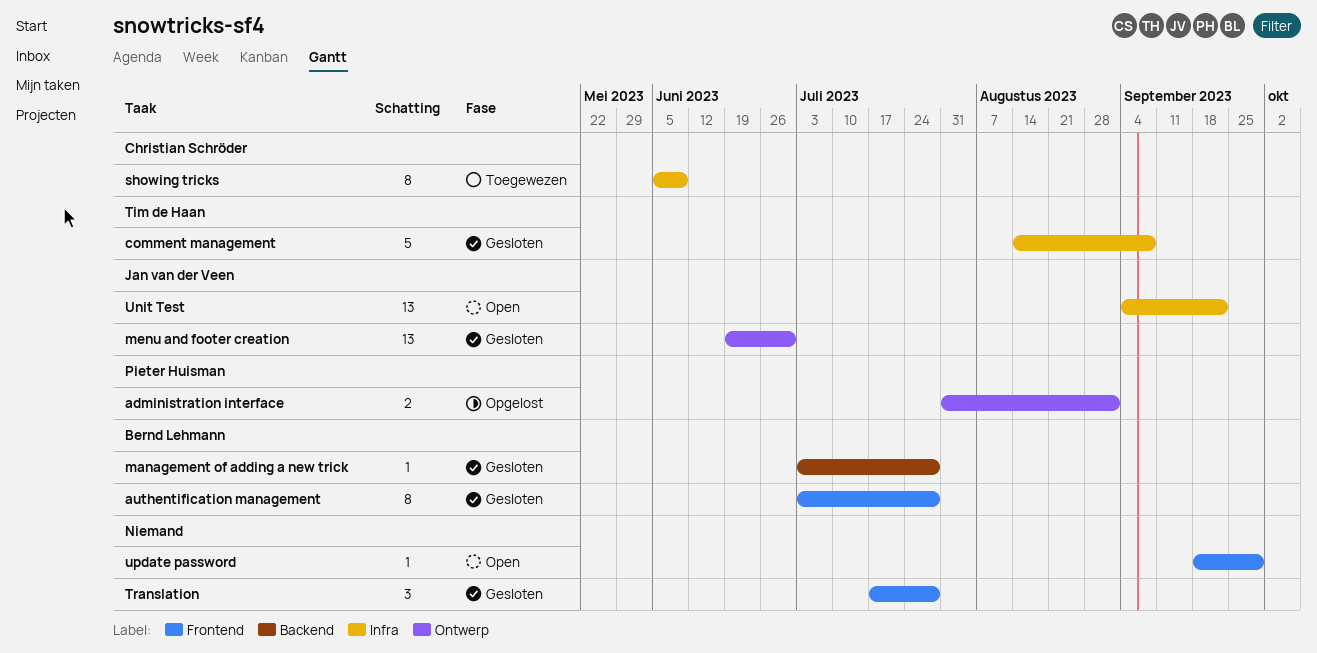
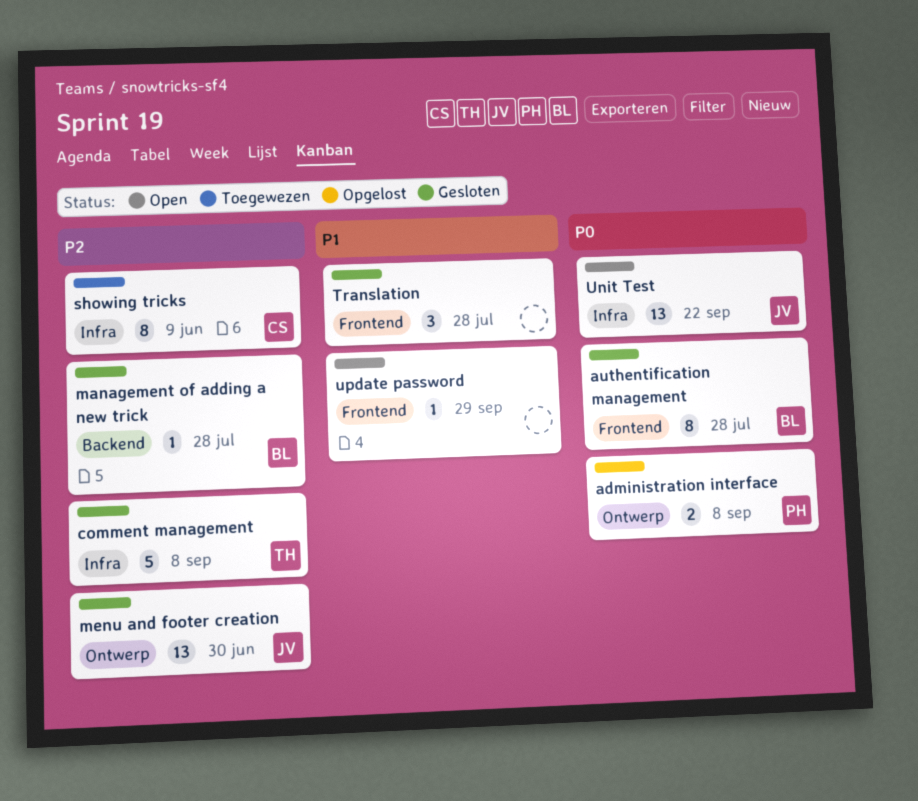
administration interface, due: Sep 1 -> Sep 8

